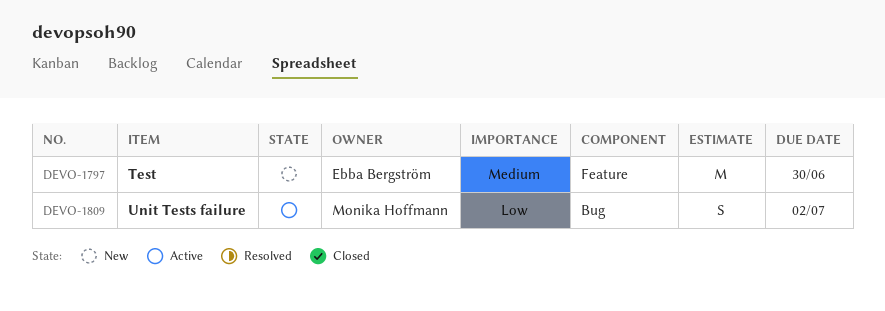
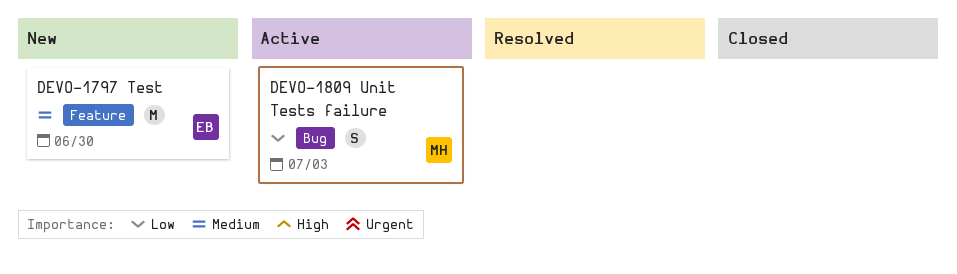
DEVO-1809, due: Jul 2 -> Jul 3

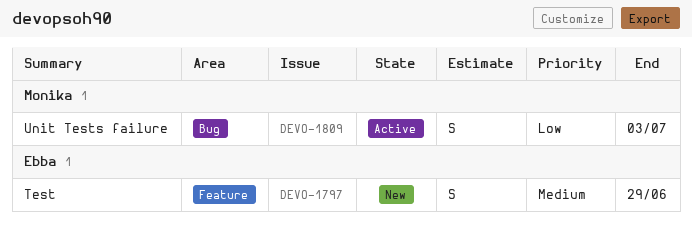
DEVO-1797, estimate: M -> S
DEVO-1797, due: Jun 30 -> Jun 29

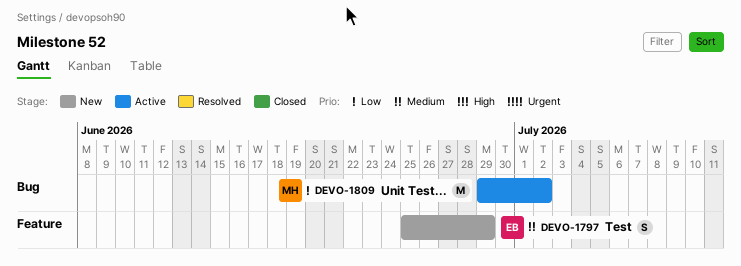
DEVO-1809, estimate: S -> M
DEVO-1809, due: Jul 3 -> Jul 2

